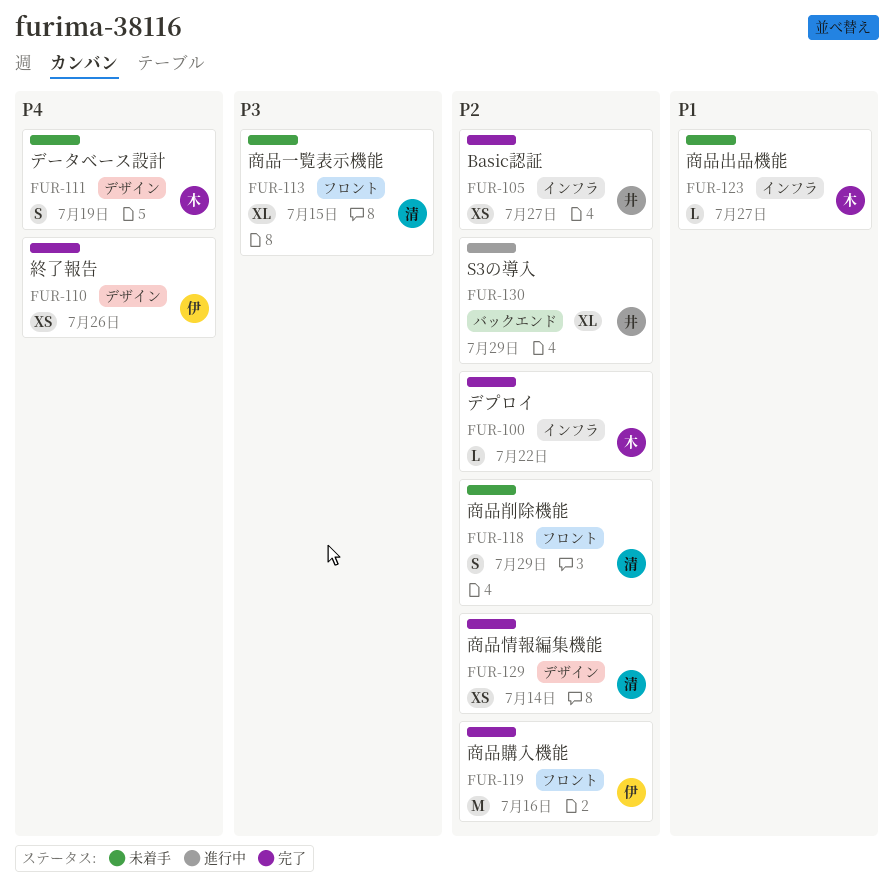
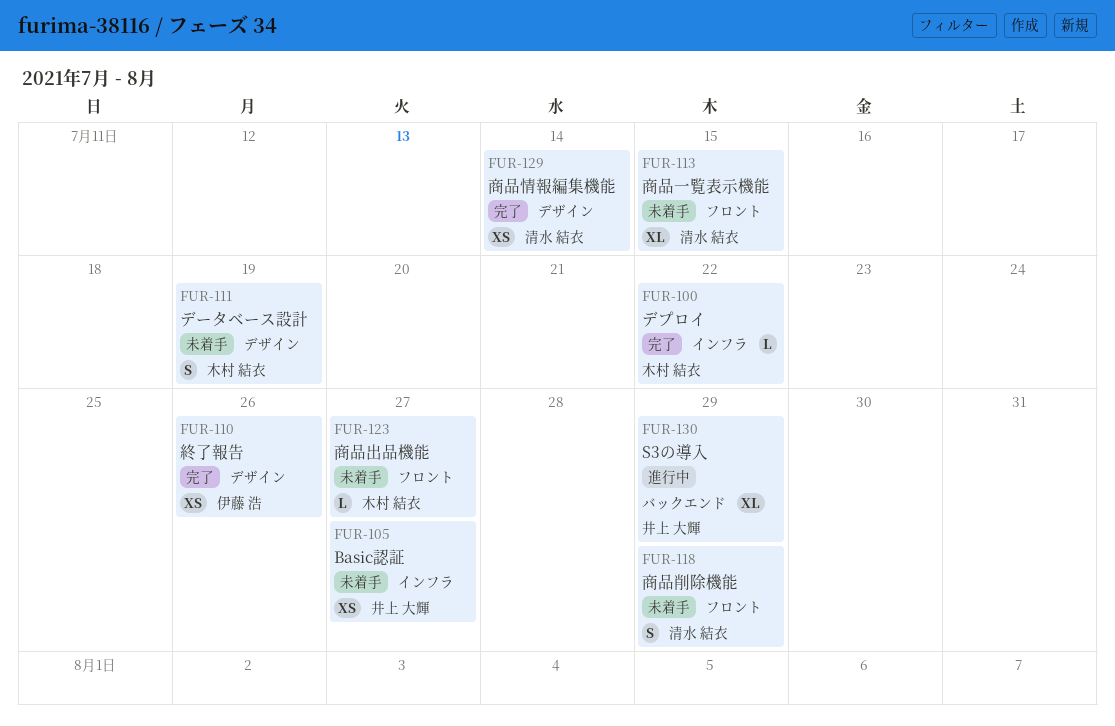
FUR-105, status: 完了 -> 未着手
FUR-119: present -> none
FUR-123, label: インフラ -> フロント

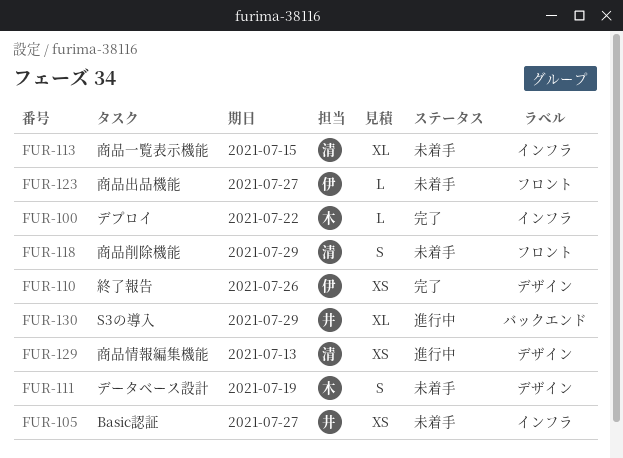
FUR-113, label: フロント -> インフラ
FUR-123, owner: 木村 結衣 -> 伊藤 浩
FUR-129, status: 完了 -> 進行中
FUR-129, due: Jul 14 -> Jul 13

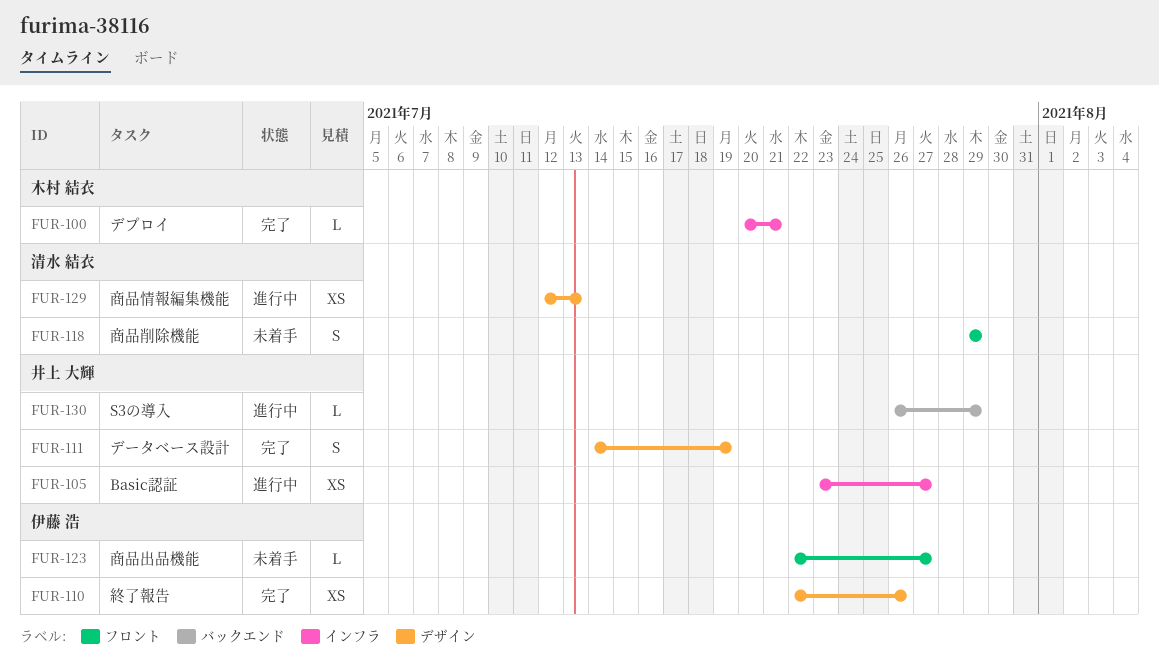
FUR-100, due: Jul 22 -> Jul 21
FUR-105, status: 未着手 -> 進行中
FUR-111, status: 未着手 -> 完了
FUR-111, owner: 木村 結衣 -> 井上 大輝
FUR-113: present -> none
FUR-130, estimate: XL -> L

